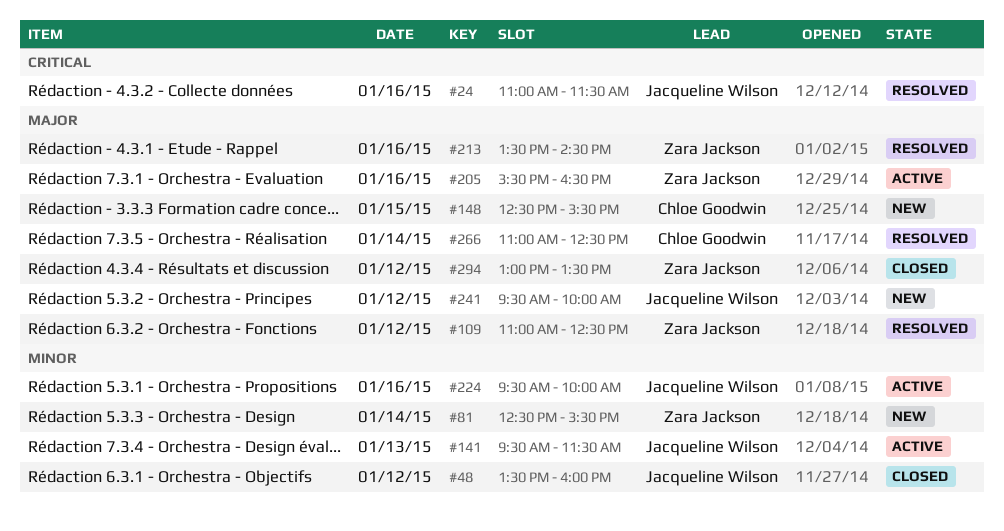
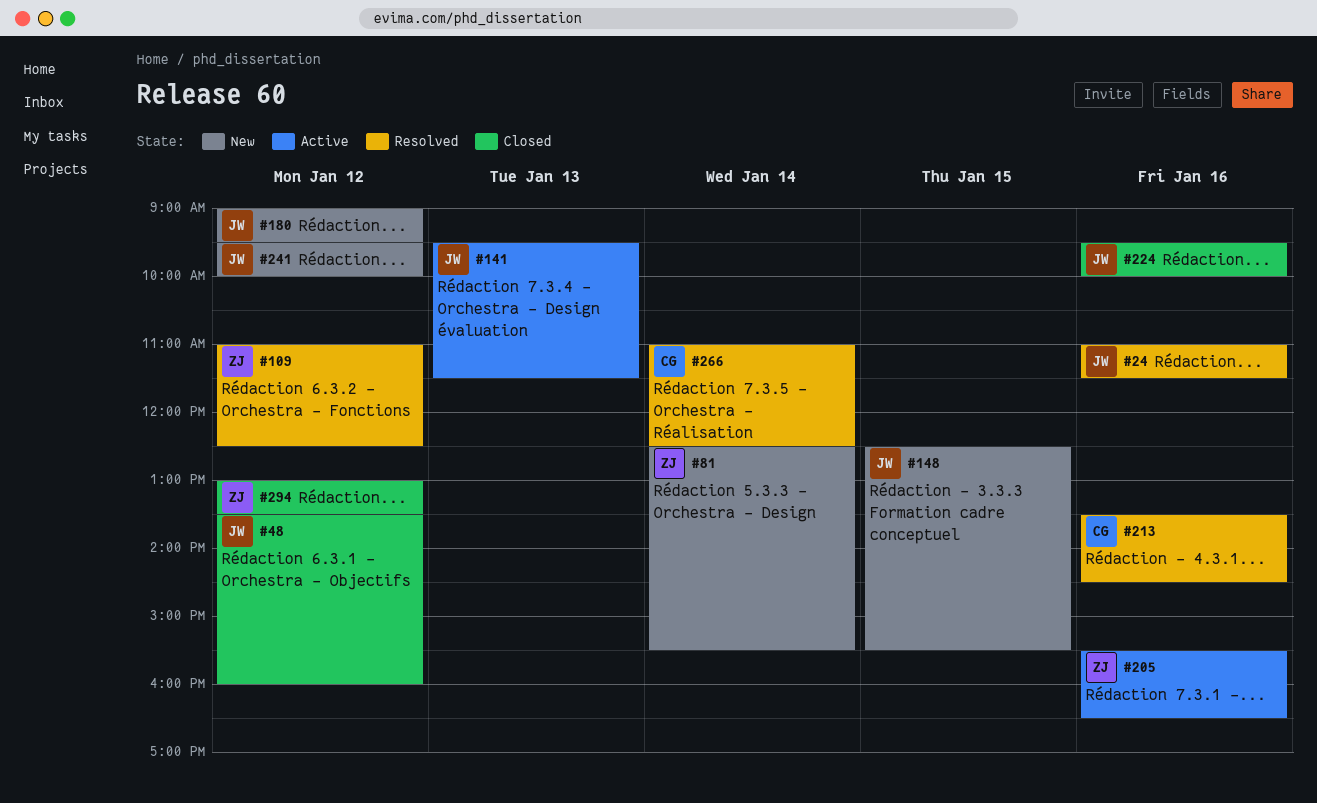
#148, owner: Chloe Goodwin -> Jacqueline Wilson
#180: none -> present
#213, owner: Zara Jackson -> Chloe Goodwin
#224, status: Active -> Closed

